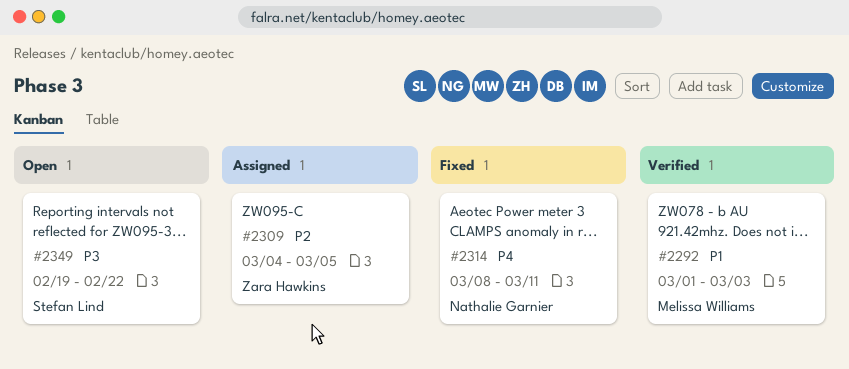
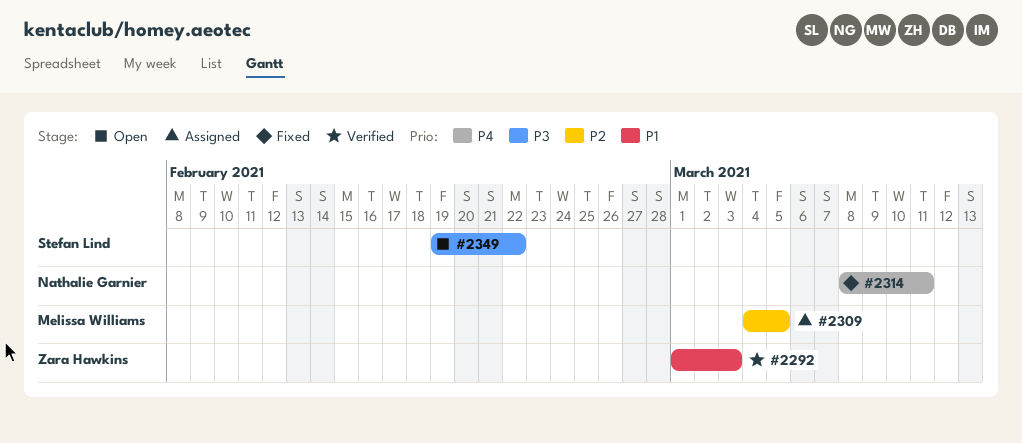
#2292, owner: Melissa Williams -> Zara Hawkins
#2309, owner: Zara Hawkins -> Melissa Williams

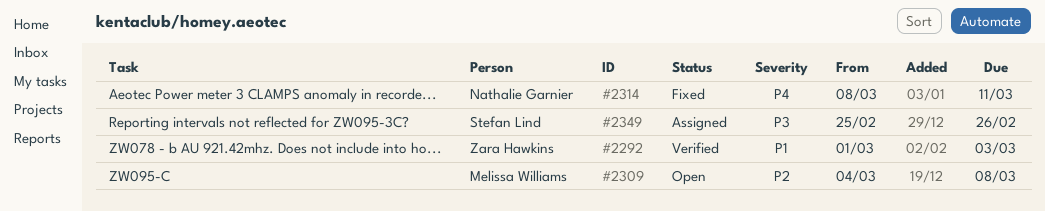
#2309, status: Assigned -> Open
#2309, due: Mar 5 -> Mar 8
#2349, status: Open -> Assigned
#2349, start: Feb 19 -> Feb 25
#2349, due: Feb 22 -> Feb 26

